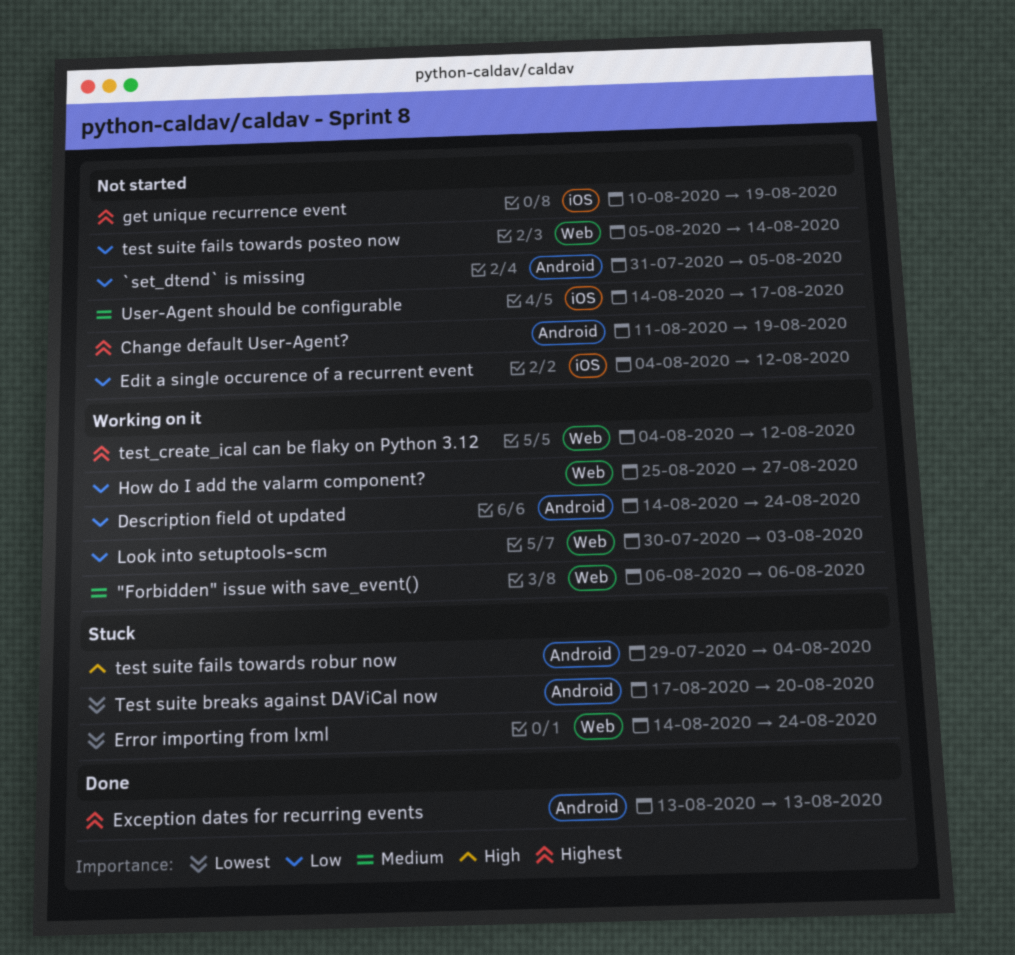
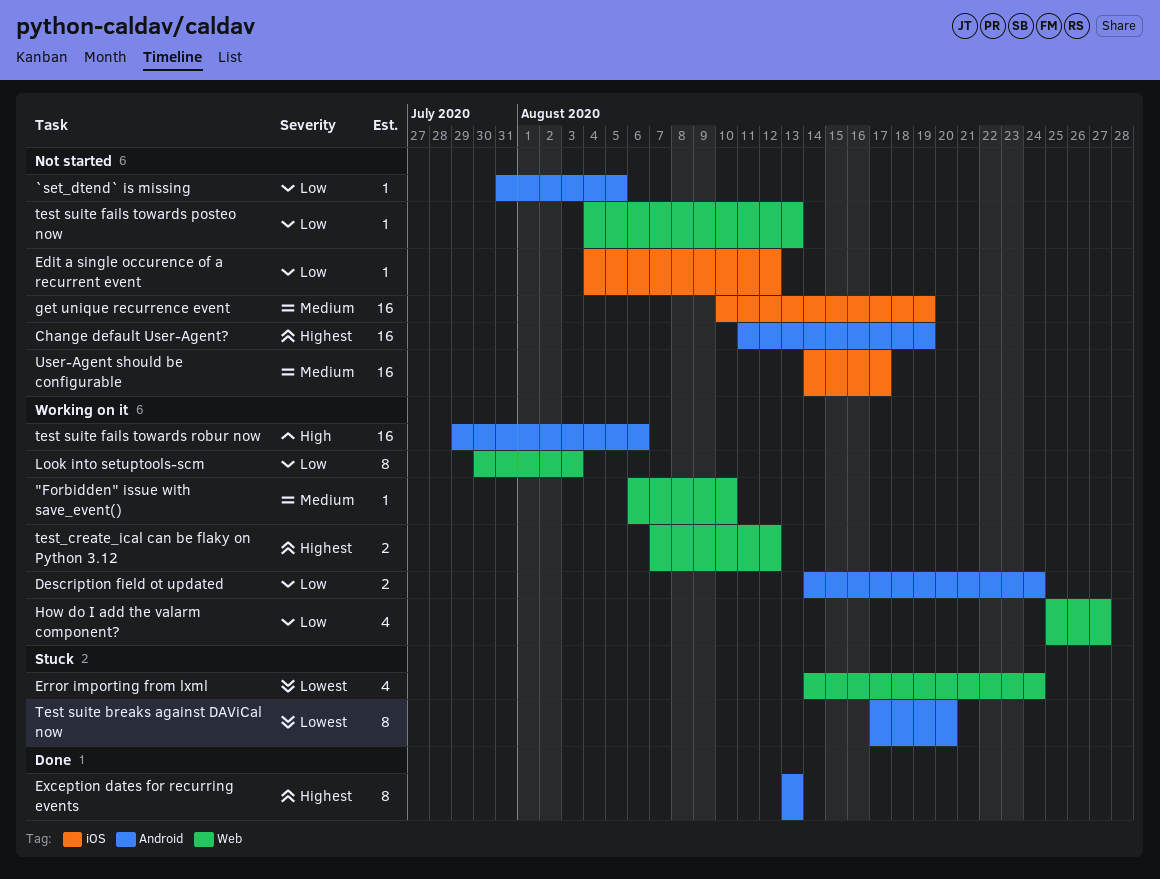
"Forbidden" issue with save_event(), due: Aug 6 -> Aug 10
get unique recurrence event, priority: Highest -> Medium
test suite fails towards posteo now, start: Aug 5 -> Aug 4
test suite fails towards posteo now, due: Aug 14 -> Aug 13
test suite fails towards robur now, status: Stuck -> Working on it
test suite fails towards robur now, due: Aug 4 -> Aug 6
test_create_ical can be flaky on Python 3.12, start: Aug 4 -> Aug 7

